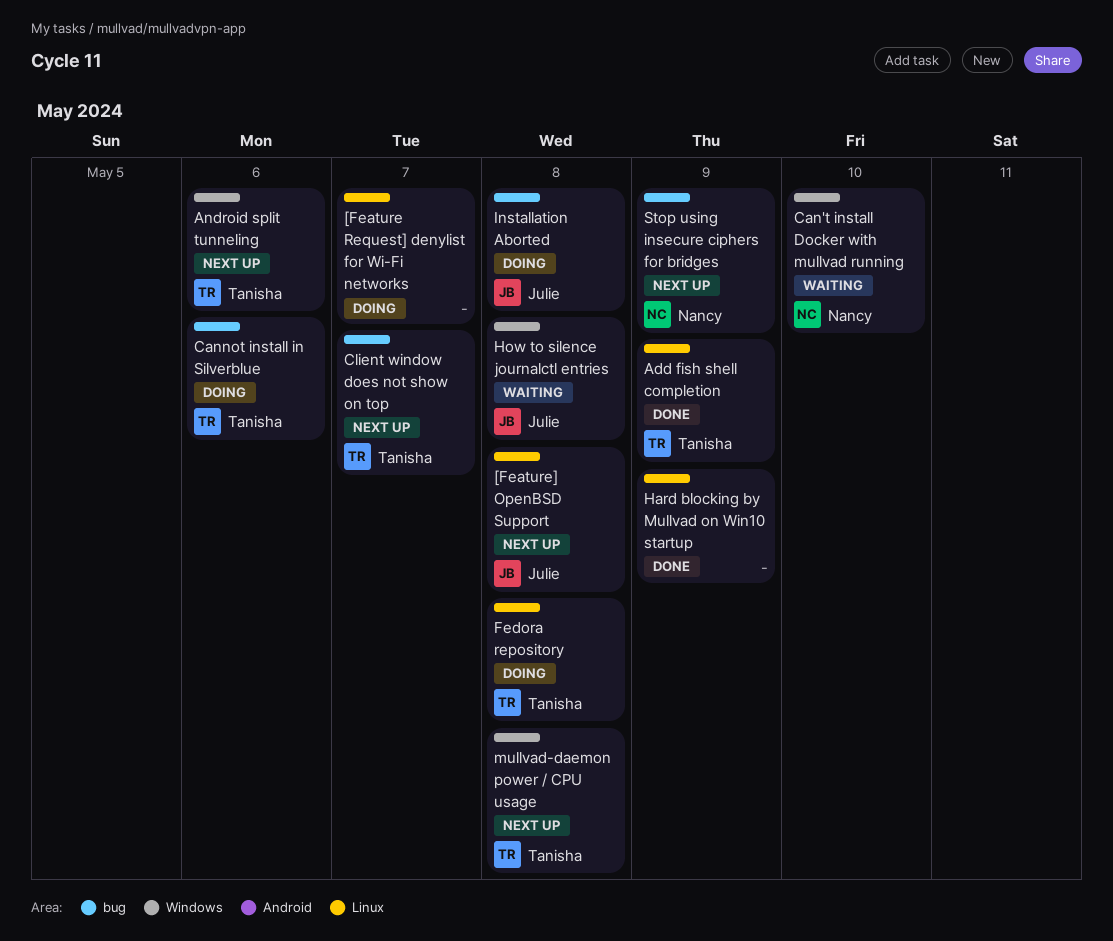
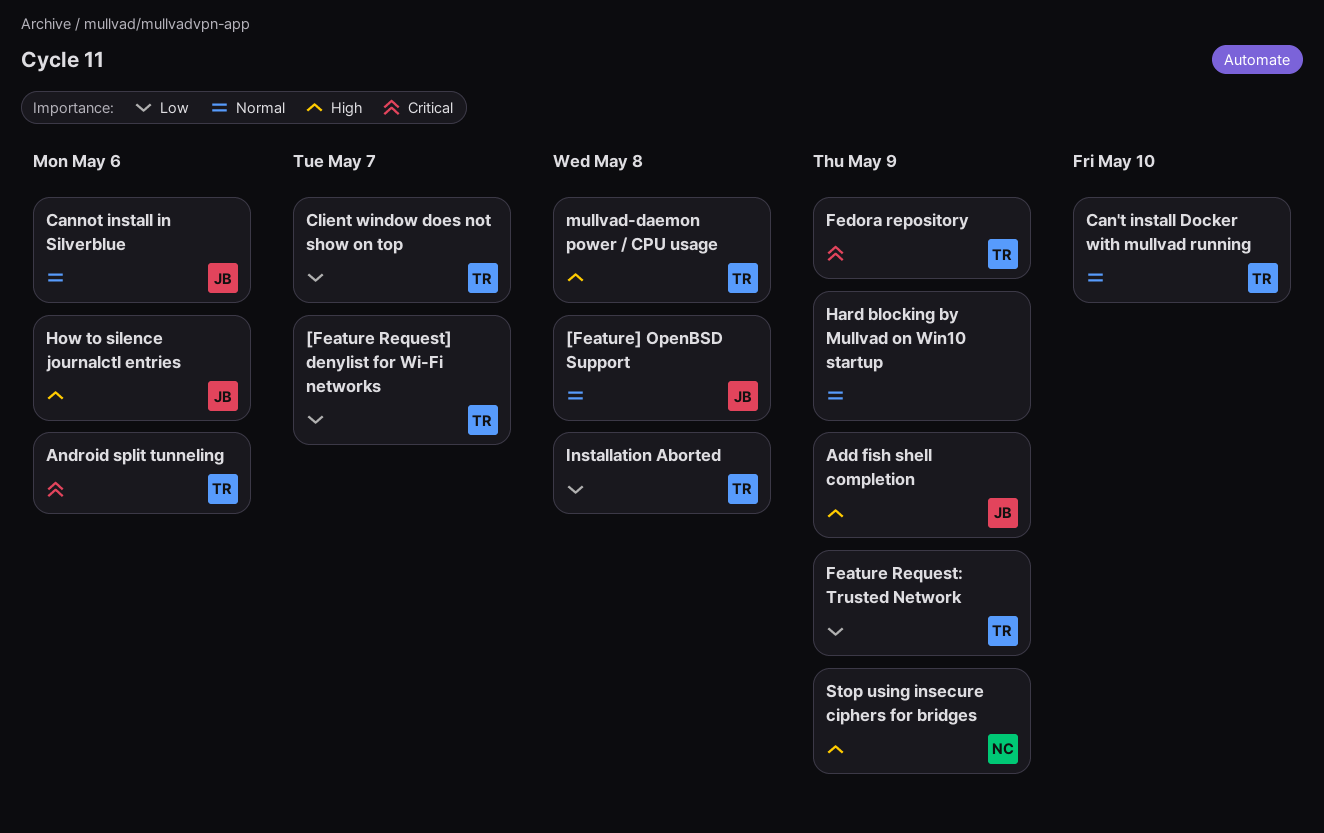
[Feature Request] denylist for Wi-Fi networks, owner: none -> Tanisha
Add fish shell completion, owner: Tanisha -> Julie
Can't install Docker with mullvad running, owner: Nancy -> Tanisha
Cannot install in Silverblue, owner: Tanisha -> Julie
Feature Request: Trusted Network: none -> present
Fedora repository, due: May 8 -> May 9
How to silence journalctl entries, due: May 8 -> May 6
Installation Aborted, owner: Julie -> Tanisha

